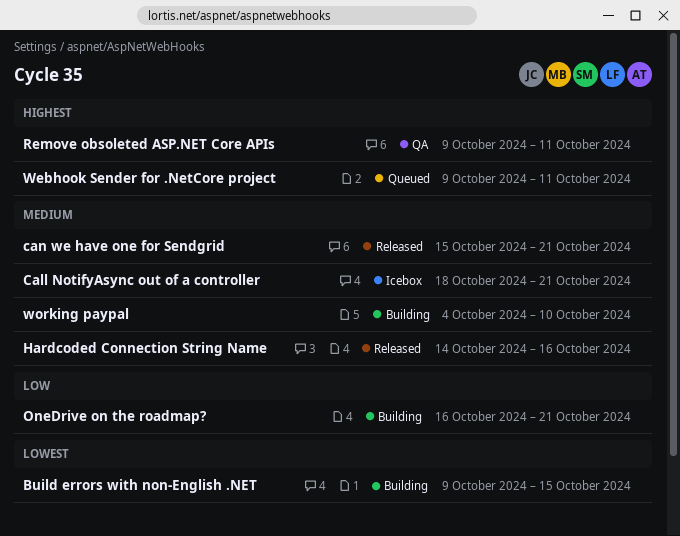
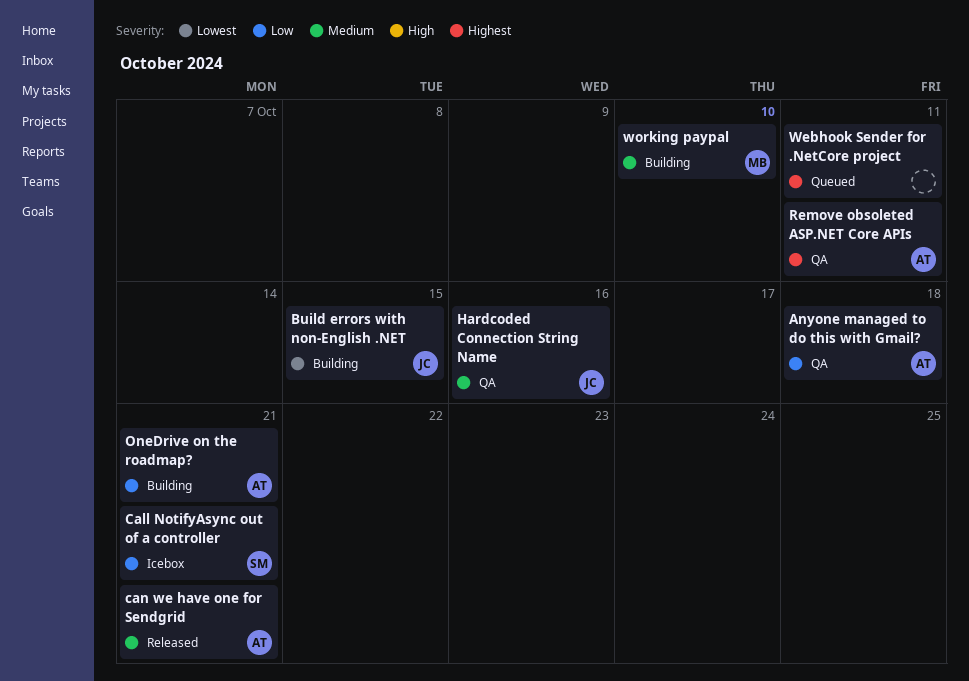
Anyone managed to do this with Gmail?: none -> present
Call NotifyAsync out of a controller, priority: Medium -> Low
Hardcoded Connection String Name, status: Released -> QA

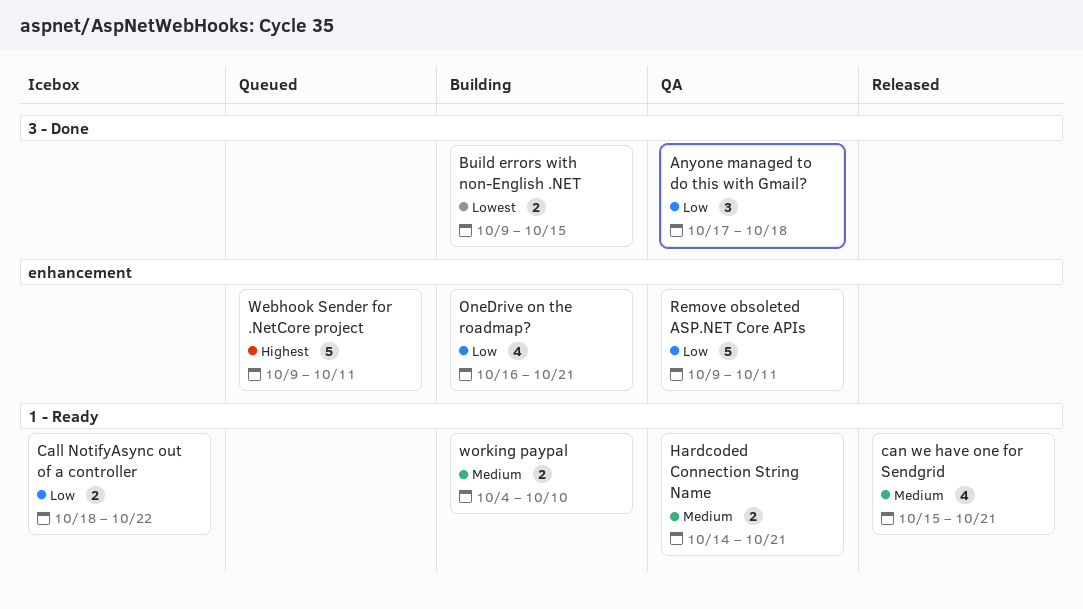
Call NotifyAsync out of a controller, due: Oct 21 -> Oct 22
Hardcoded Connection String Name, due: Oct 16 -> Oct 21
Remove obsoleted ASP.NET Core APIs, priority: Highest -> Low

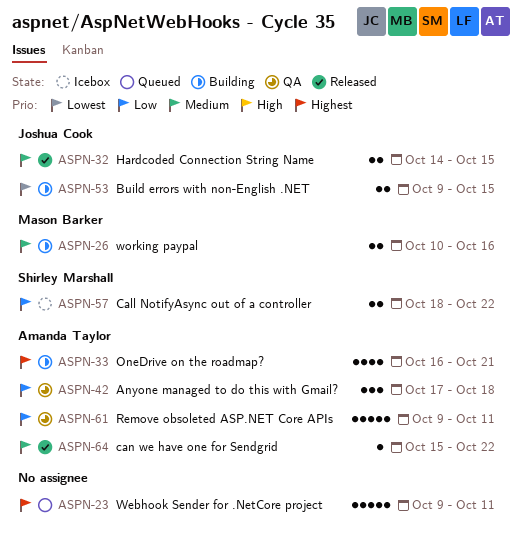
can we have one for Sendgrid, estimate: 4 -> 1
can we have one for Sendgrid, due: Oct 21 -> Oct 22
Hardcoded Connection String Name, status: QA -> Released
Hardcoded Connection String Name, due: Oct 21 -> Oct 15
OneDrive on the roadmap?, priority: Low -> Highest
working paypal, start: Oct 4 -> Oct 10
working paypal, due: Oct 10 -> Oct 16

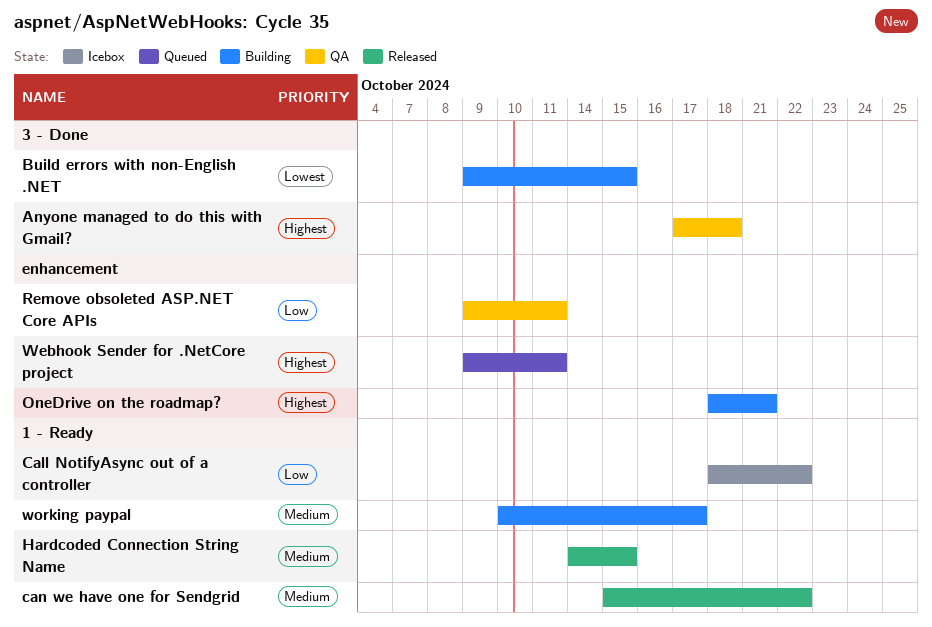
Anyone managed to do this with Gmail?, priority: Low -> Highest
OneDrive on the roadmap?, start: Oct 16 -> Oct 18
working paypal, due: Oct 16 -> Oct 17

